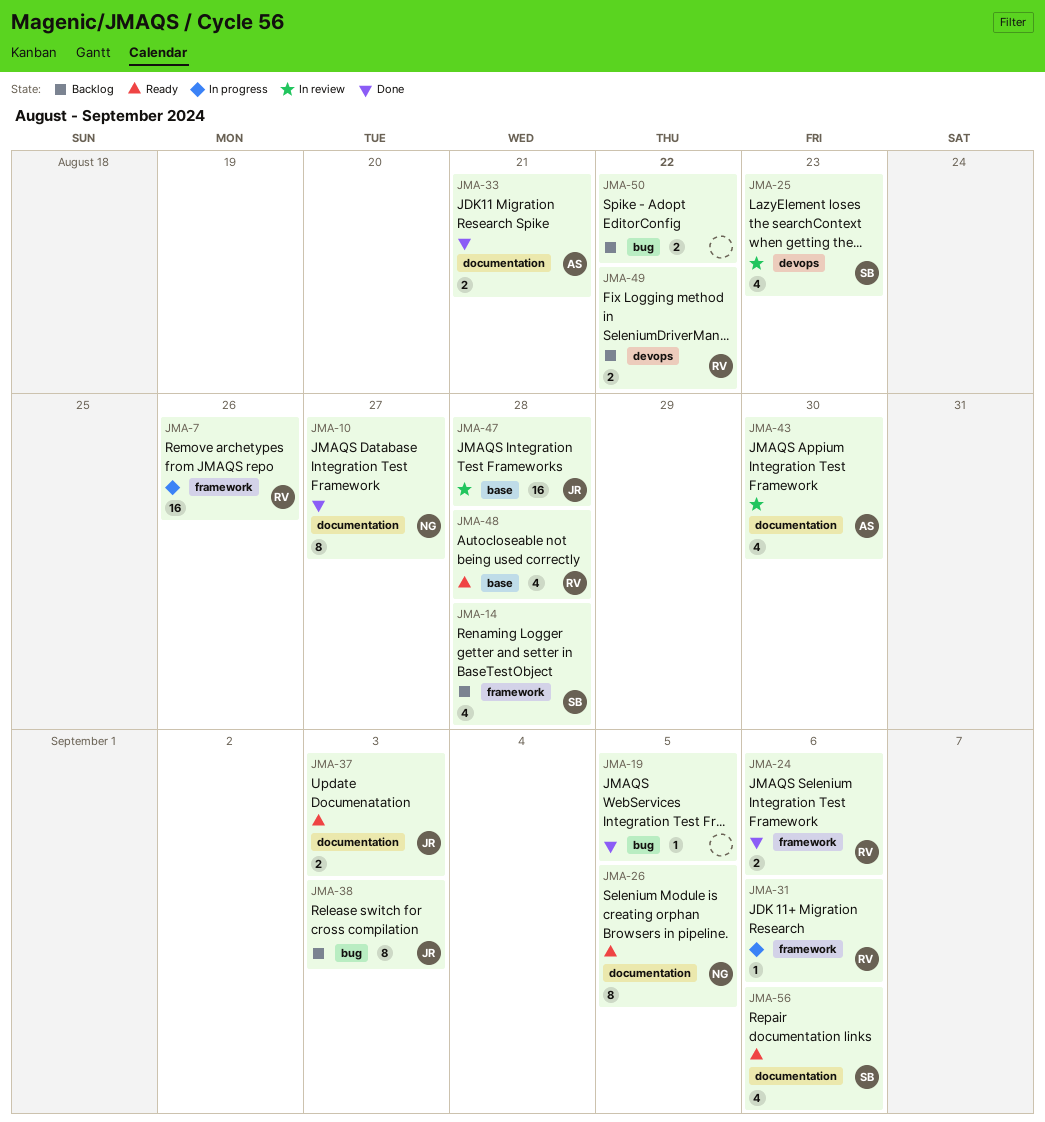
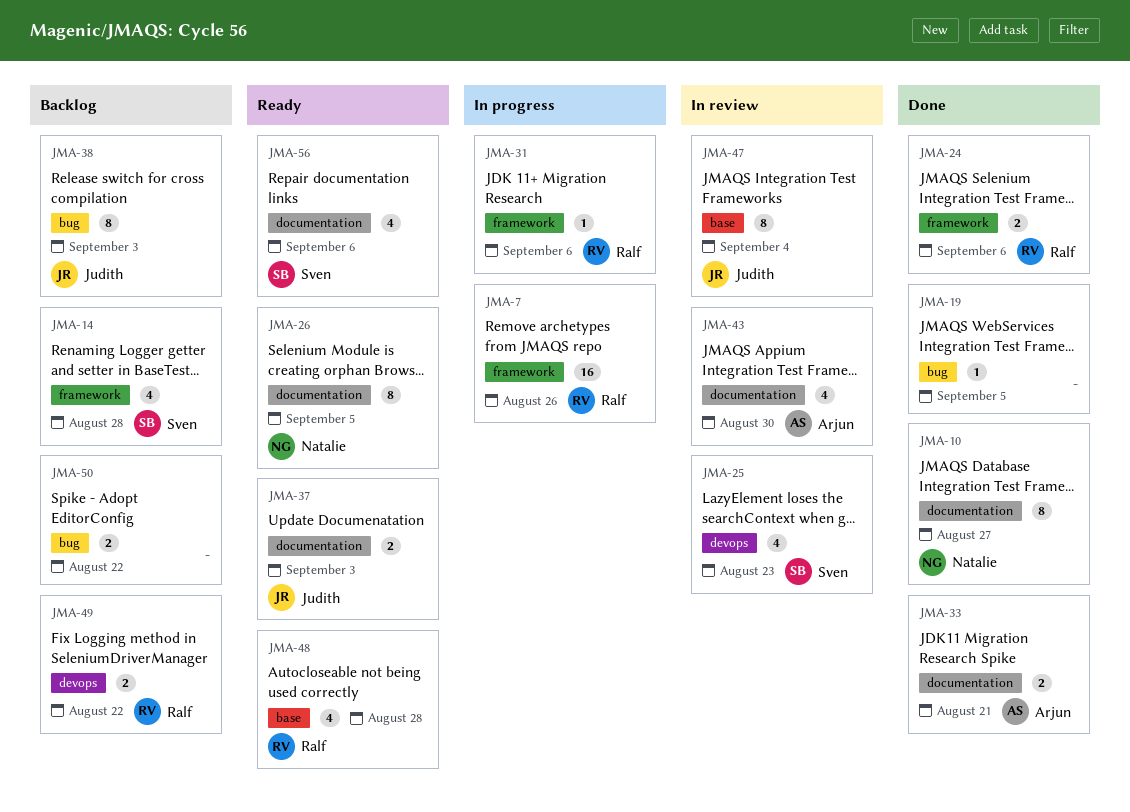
JMA-47, estimate: 16 -> 8
JMA-47, due: Aug 28 -> Sep 4

